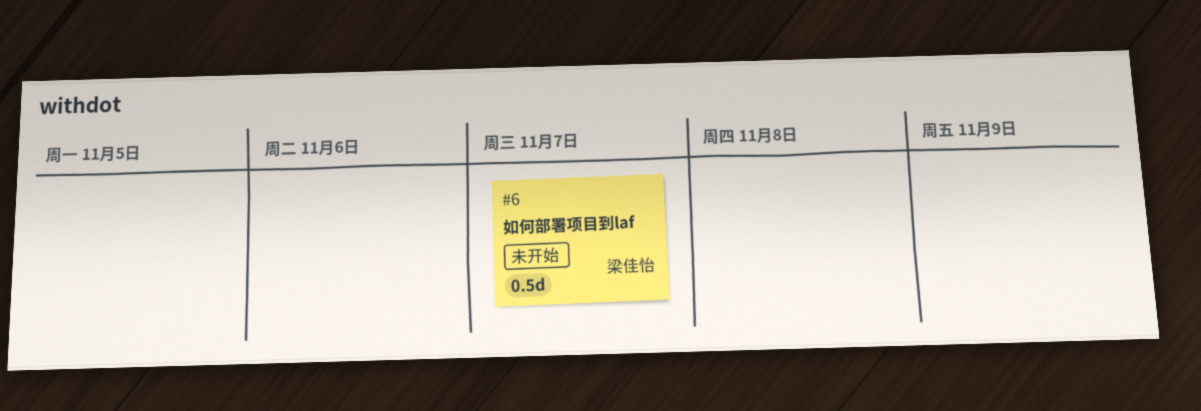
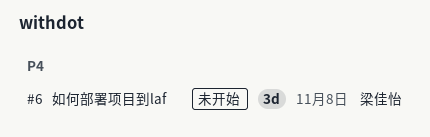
#6, estimate: 0.5d -> 3d
#6, due: Nov 7 -> Nov 8

